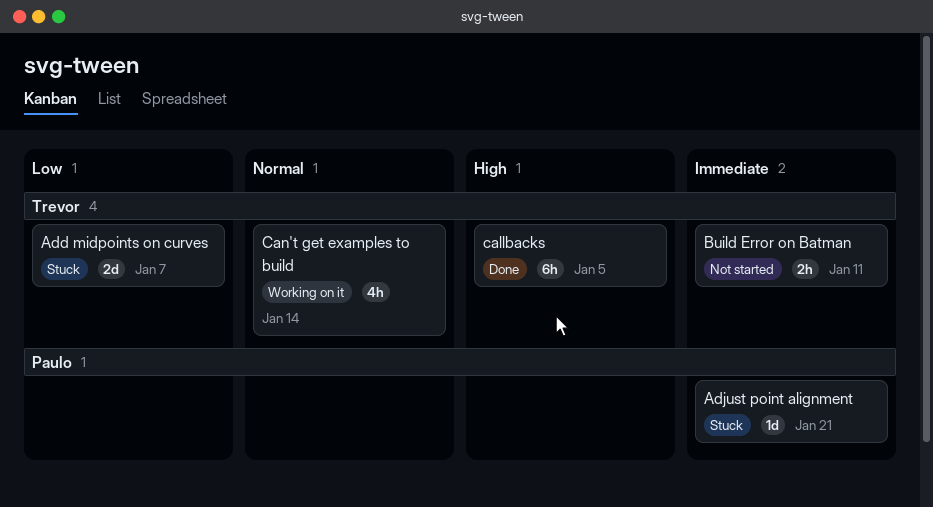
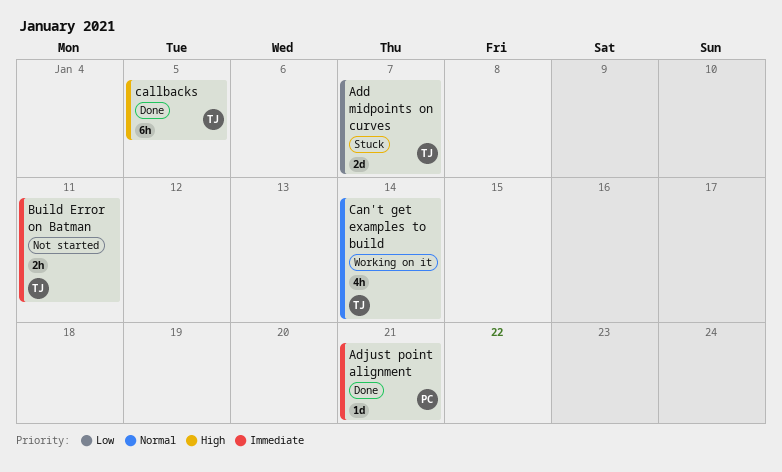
Adjust point alignment, status: Stuck -> Done

